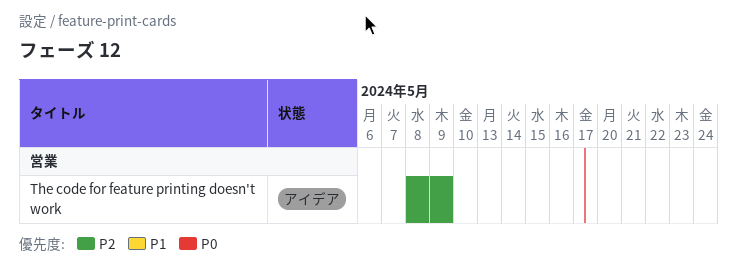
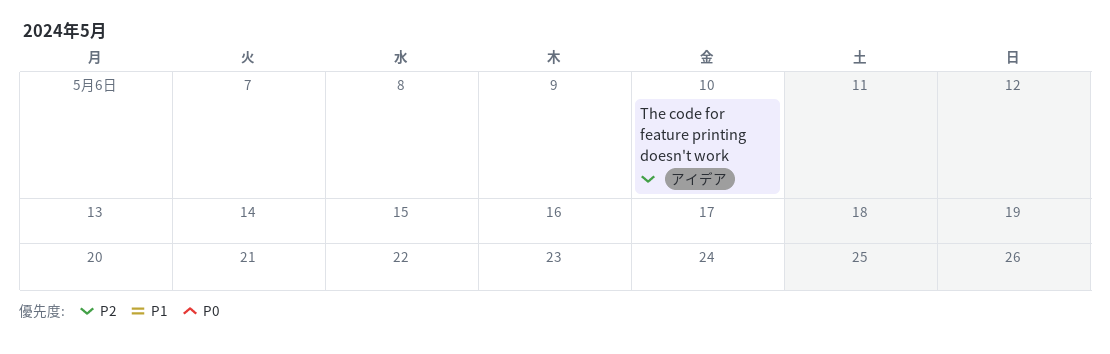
The code for feature printing doesn't work, due: May 9 -> May 10

